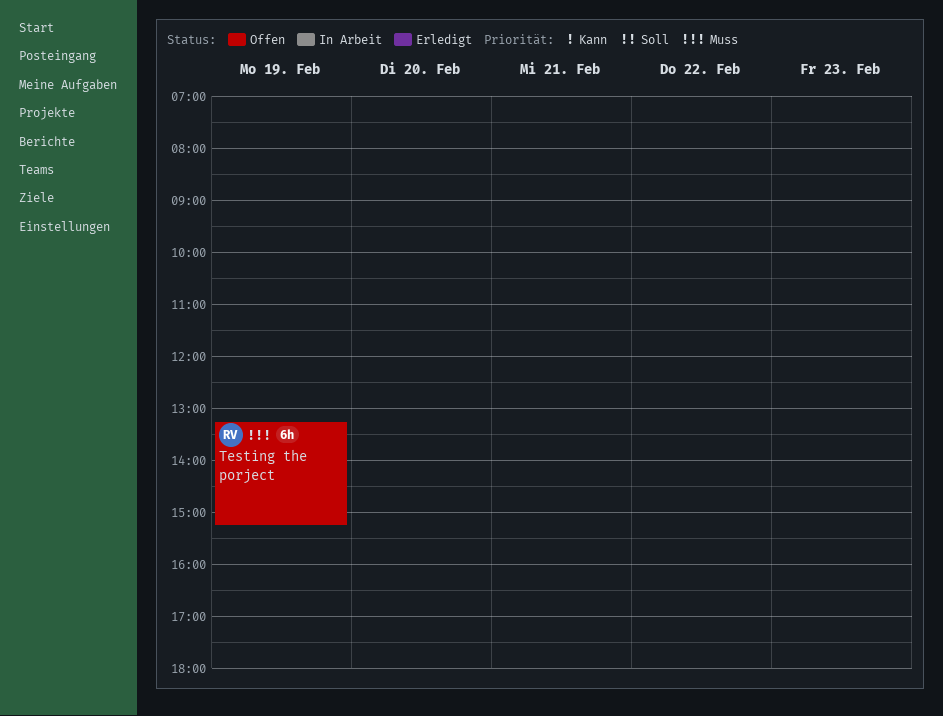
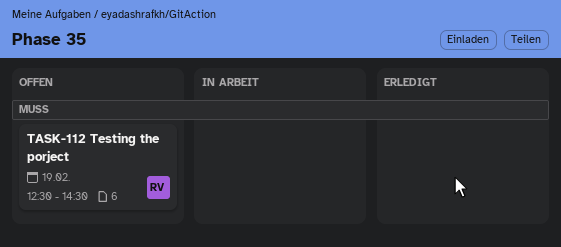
Testing the porject, begins: 13:15 -> 12:30
Testing the porject, ends: 15:15 -> 14:30

